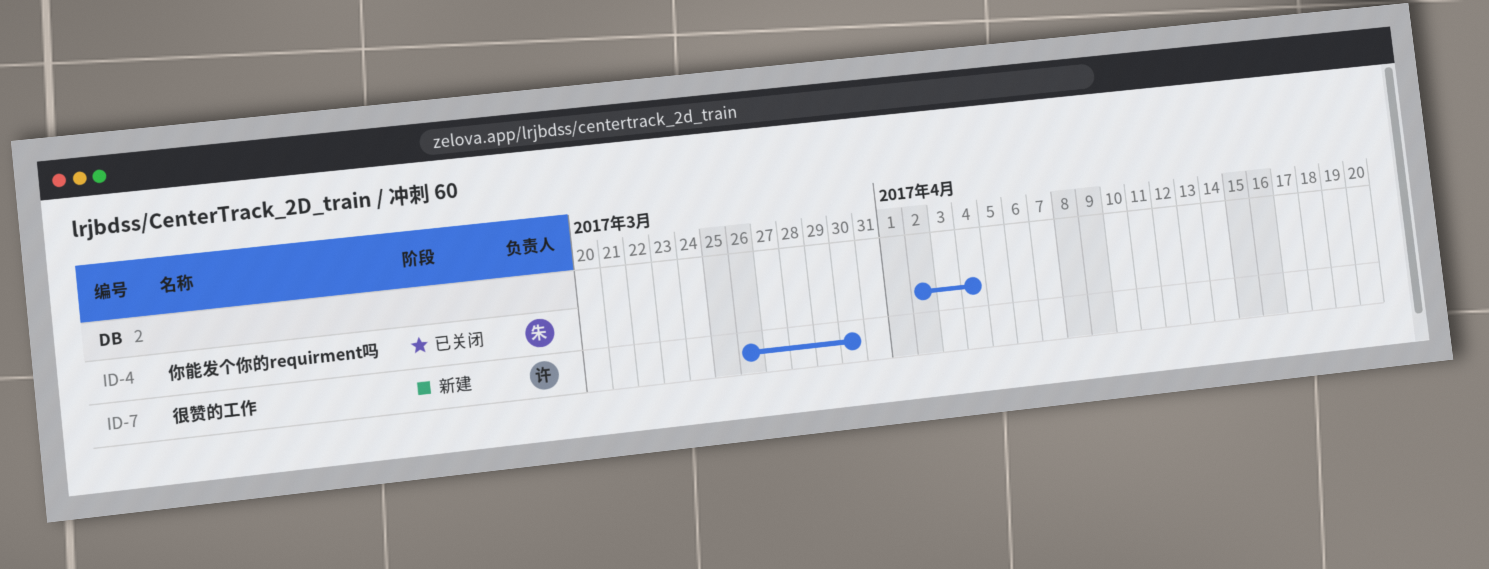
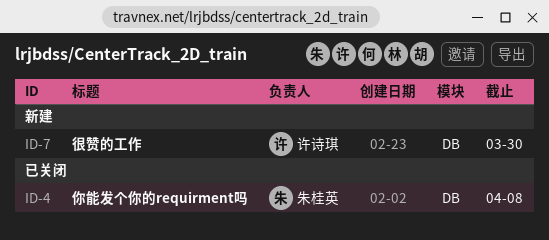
ID-4, due: Apr 4 -> Apr 8

